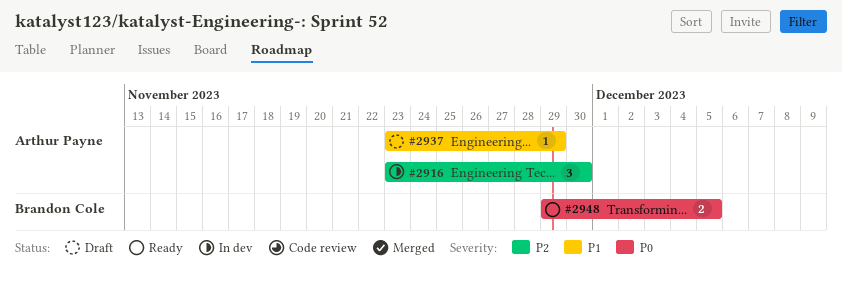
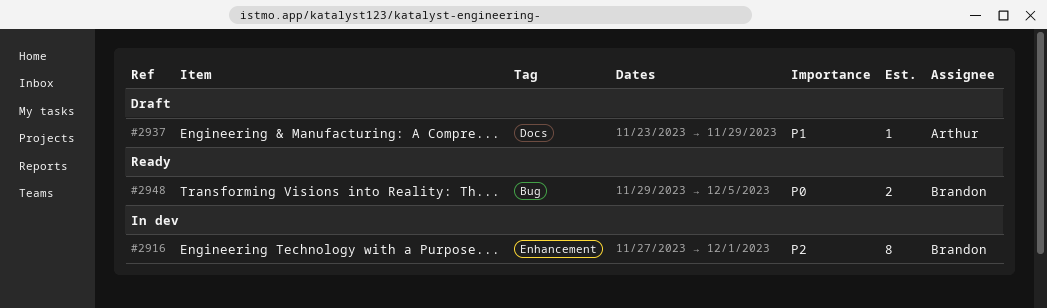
#2916, owner: Arthur Payne -> Brandon Cole
#2916, estimate: 3 -> 8
#2916, start: Nov 23 -> Nov 27
#2916, due: Nov 30 -> Dec 1

